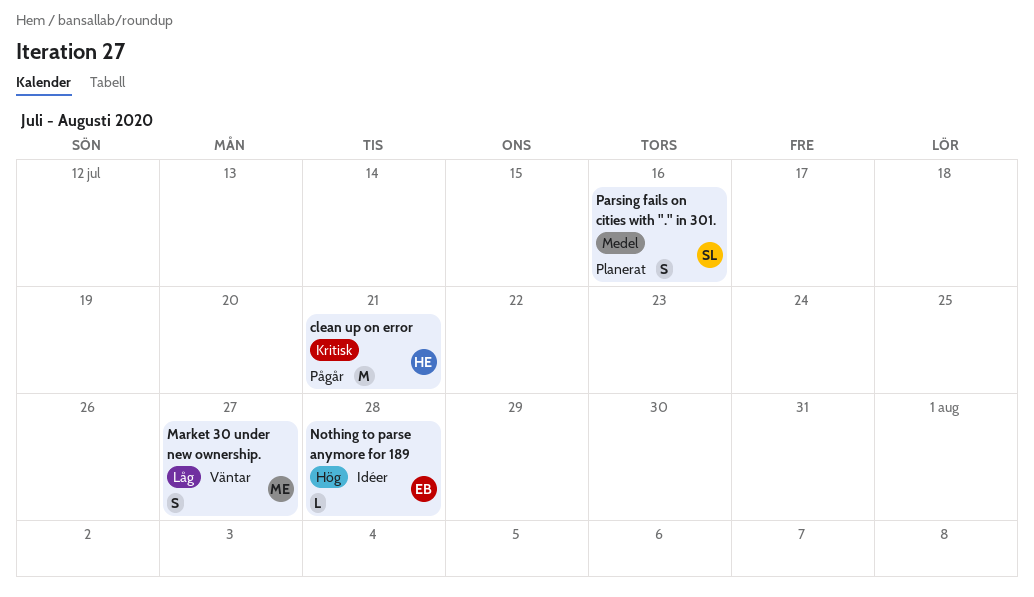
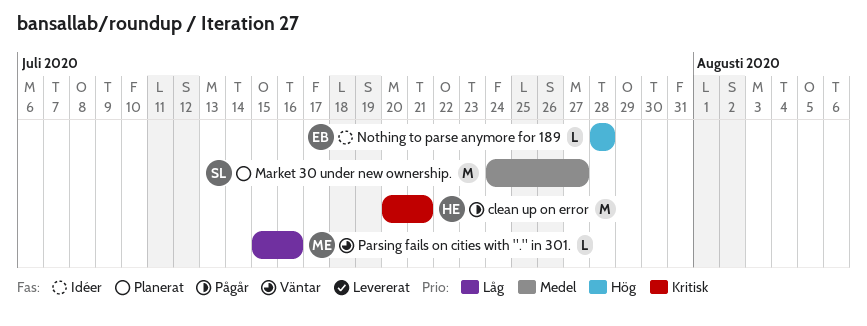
Market 30 under new ownership., status: Väntar -> Planerat
Market 30 under new ownership., owner: ME -> SL
Market 30 under new ownership., priority: Låg -> Medel
Market 30 under new ownership., estimate: S -> M
Parsing fails on cities with "." in 301., status: Planerat -> Väntar
Parsing fails on cities with "." in 301., owner: SL -> ME
Parsing fails on cities with "." in 301., priority: Medel -> Låg
Parsing fails on cities with "." in 301., estimate: S -> L

